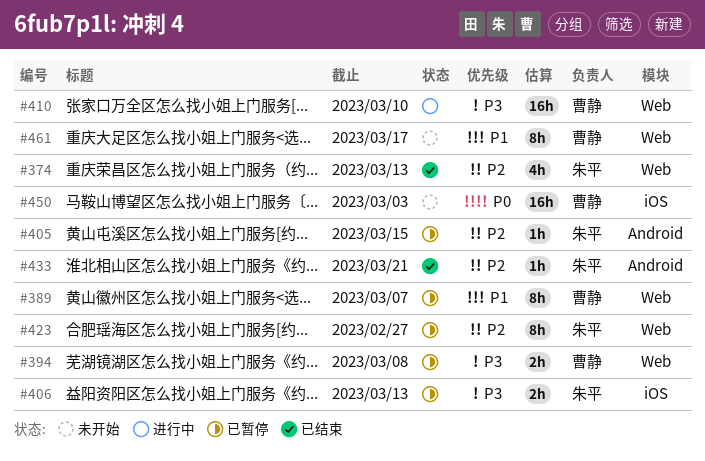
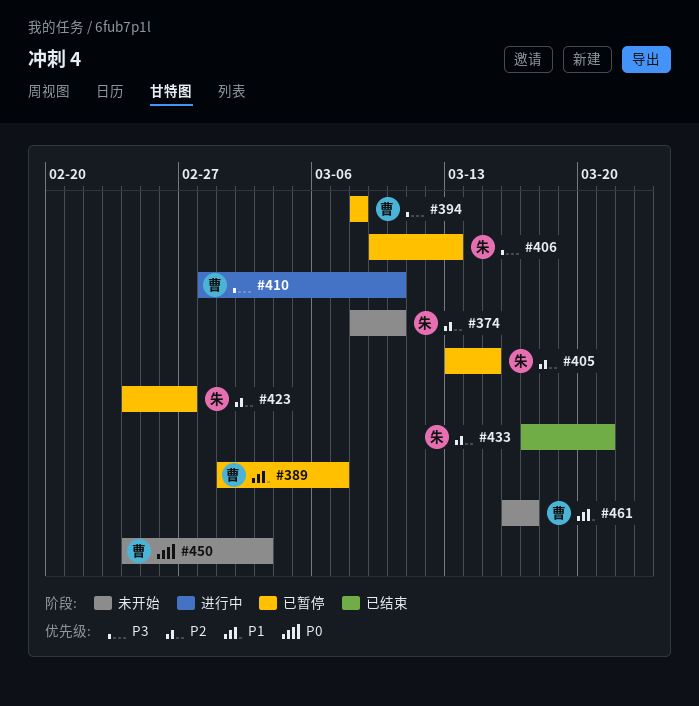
#374, status: 已结束 -> 未开始
#374, due: Mar 13 -> Mar 10

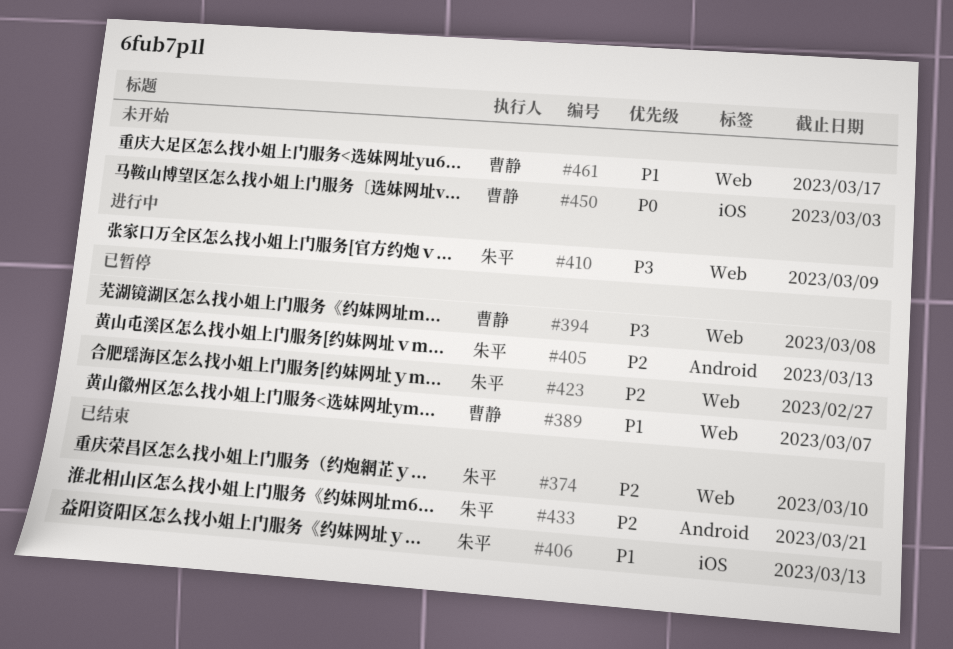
#374, status: 未开始 -> 已结束
#405, due: Mar 15 -> Mar 13
#406, status: 已暂停 -> 已结束
#406, priority: P3 -> P1
#410, owner: 曹静 -> 朱平
#410, due: Mar 10 -> Mar 9

